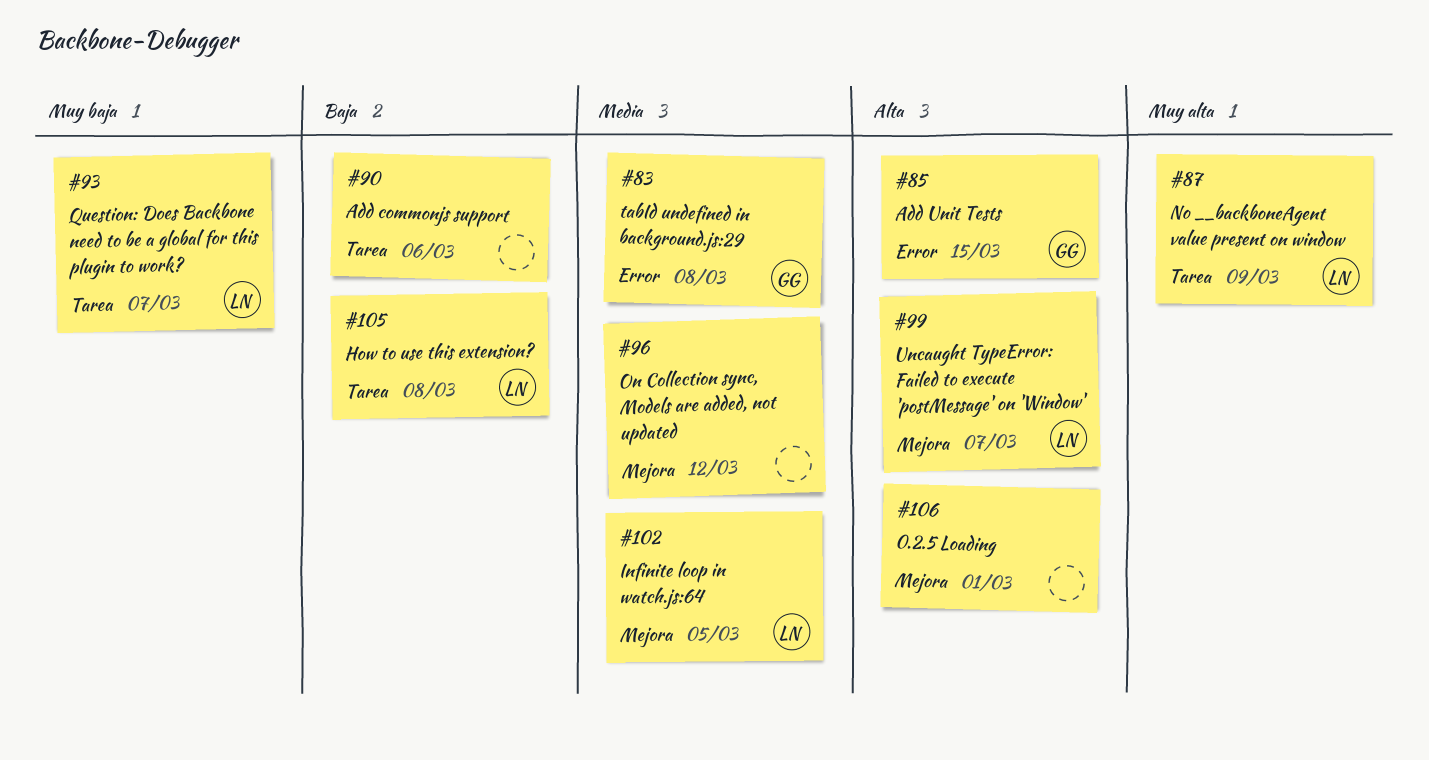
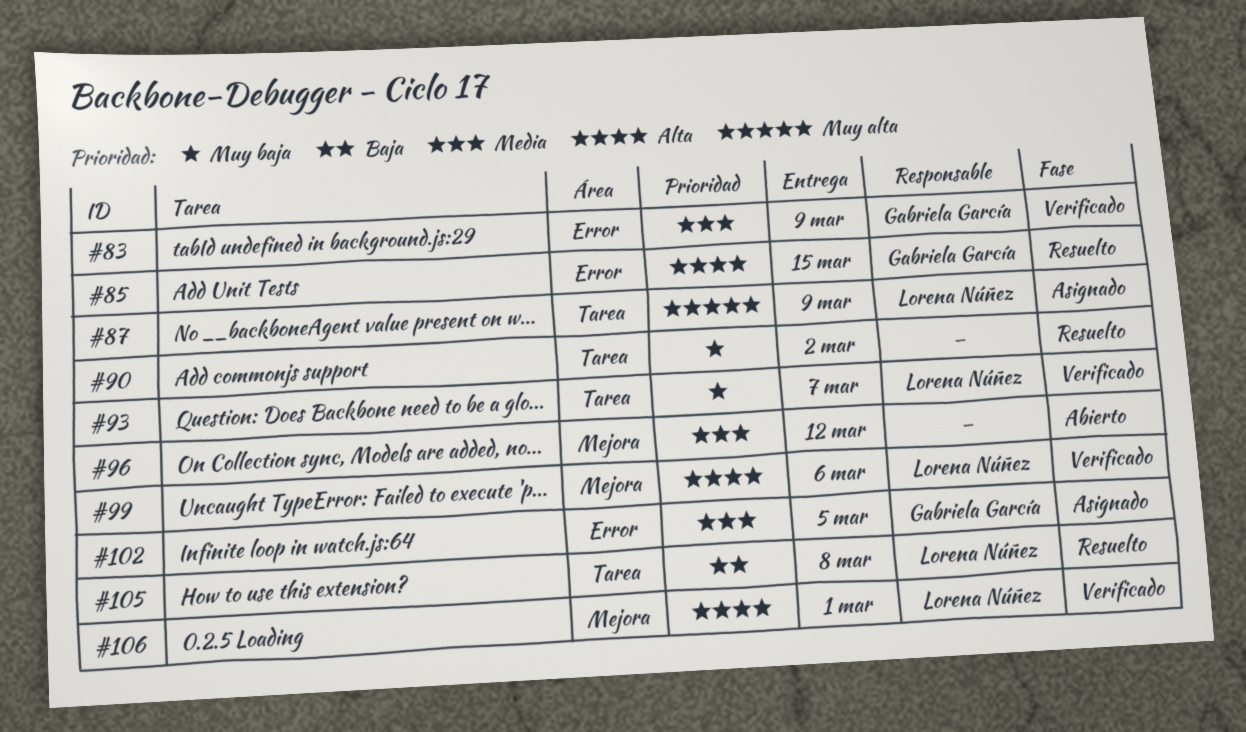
#83, due: Mar 8 -> Mar 9
#90, priority: Baja -> Muy baja
#90, due: Mar 6 -> Mar 2
#99, due: Mar 7 -> Mar 6
#102, owner: Lorena Núñez -> Gabriela García
#102, label: Mejora -> Error
#106, owner: none -> Lorena Núñez

